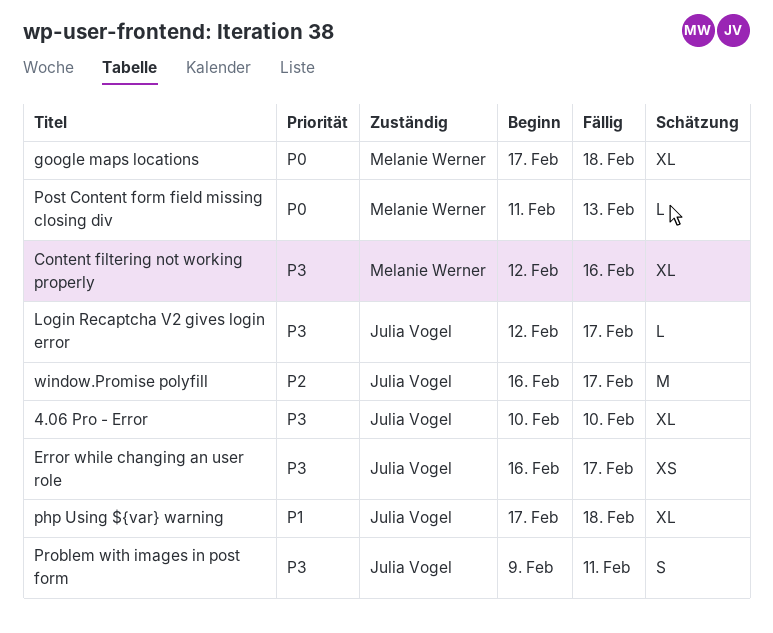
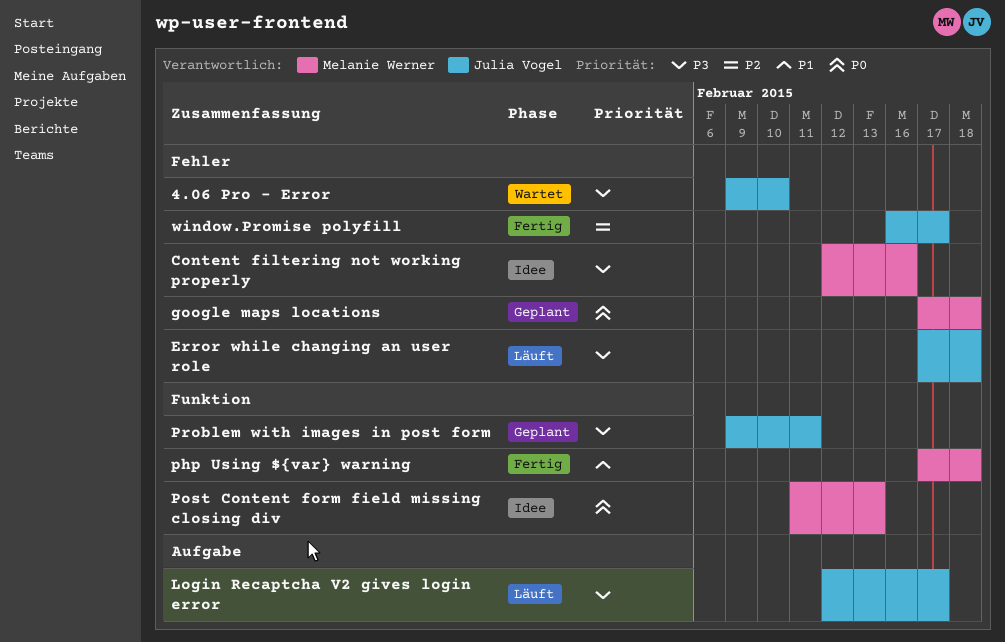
4.06 Pro - Error, start: Feb 10 -> Feb 9
Error while changing an user role, start: Feb 16 -> Feb 17
Error while changing an user role, due: Feb 17 -> Feb 18
php Using ${var} warning, owner: Julia Vogel -> Melanie Werner

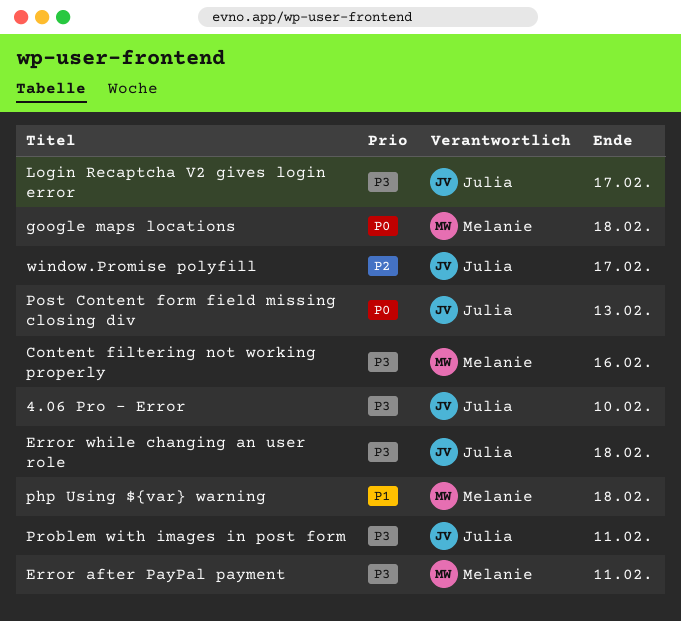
Error after PayPal payment: none -> present
Post Content form field missing closing div, owner: Melanie Werner -> Julia Vogel

